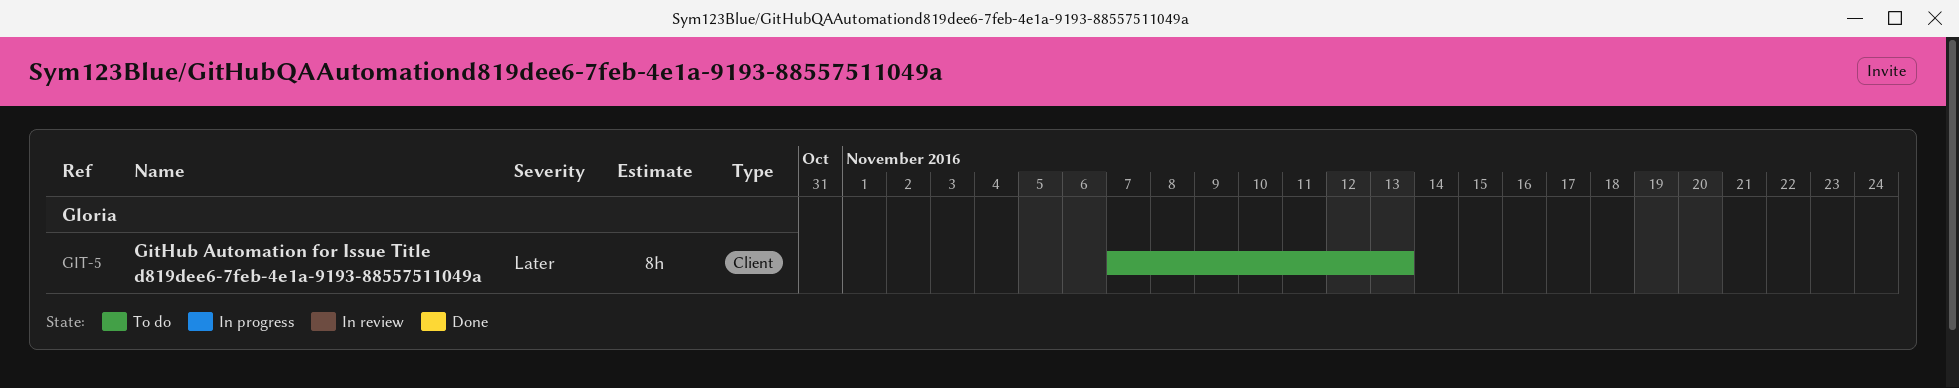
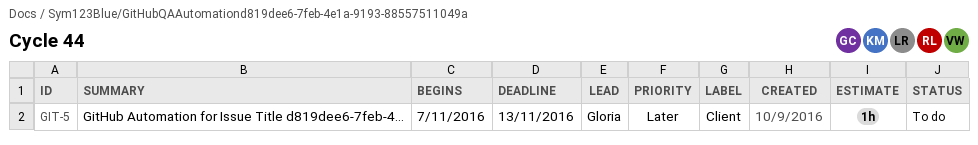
GIT-5, estimate: 8h -> 1h

